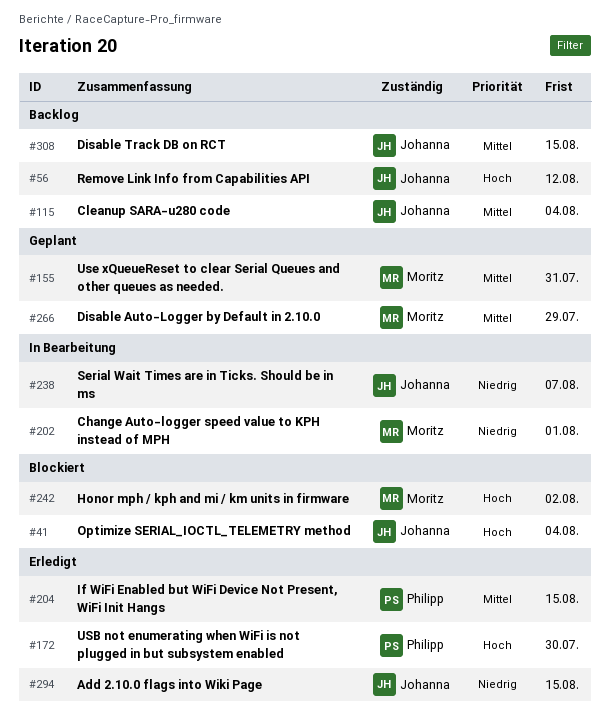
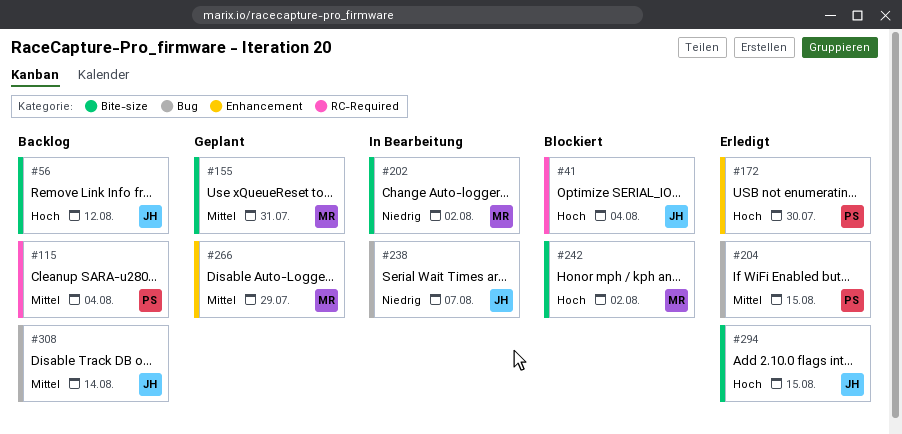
#115, owner: Johanna -> Philipp
#202, due: Aug 1 -> Aug 2
#294, priority: Niedrig -> Hoch
#308, due: Aug 15 -> Aug 14

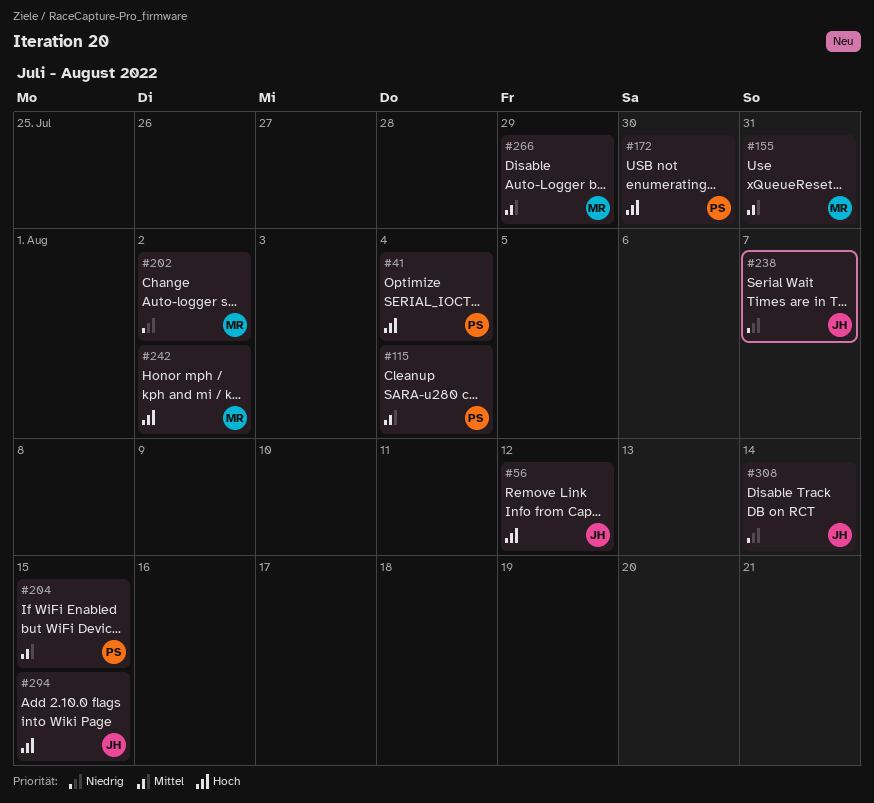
#41, owner: JH -> PS
#308, priority: Mittel -> Niedrig

